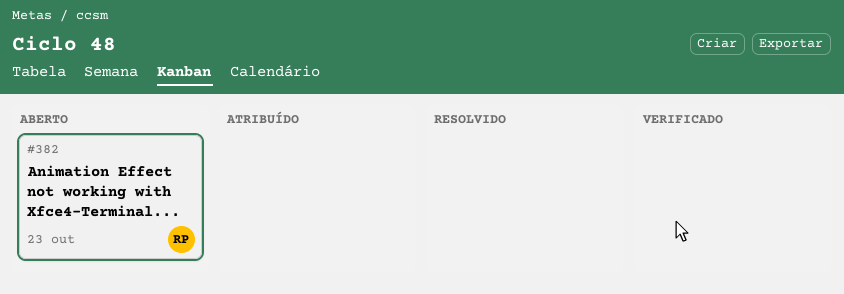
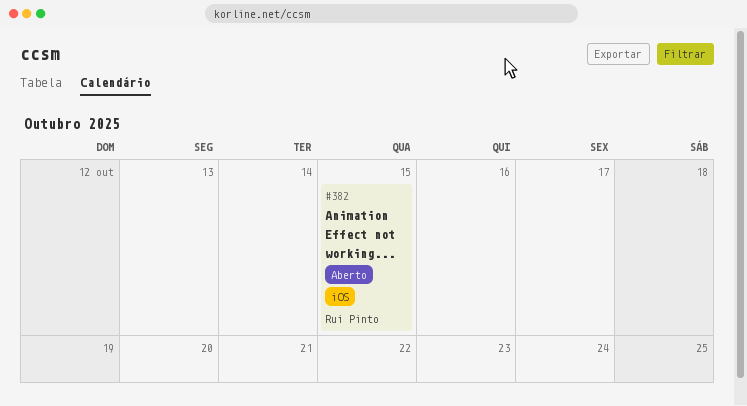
#382, due: Oct 23 -> Oct 15

